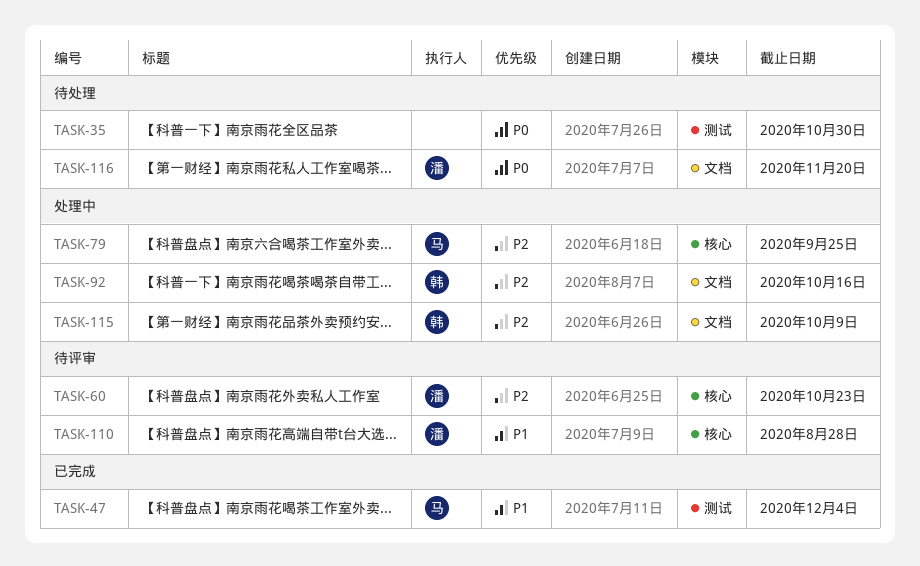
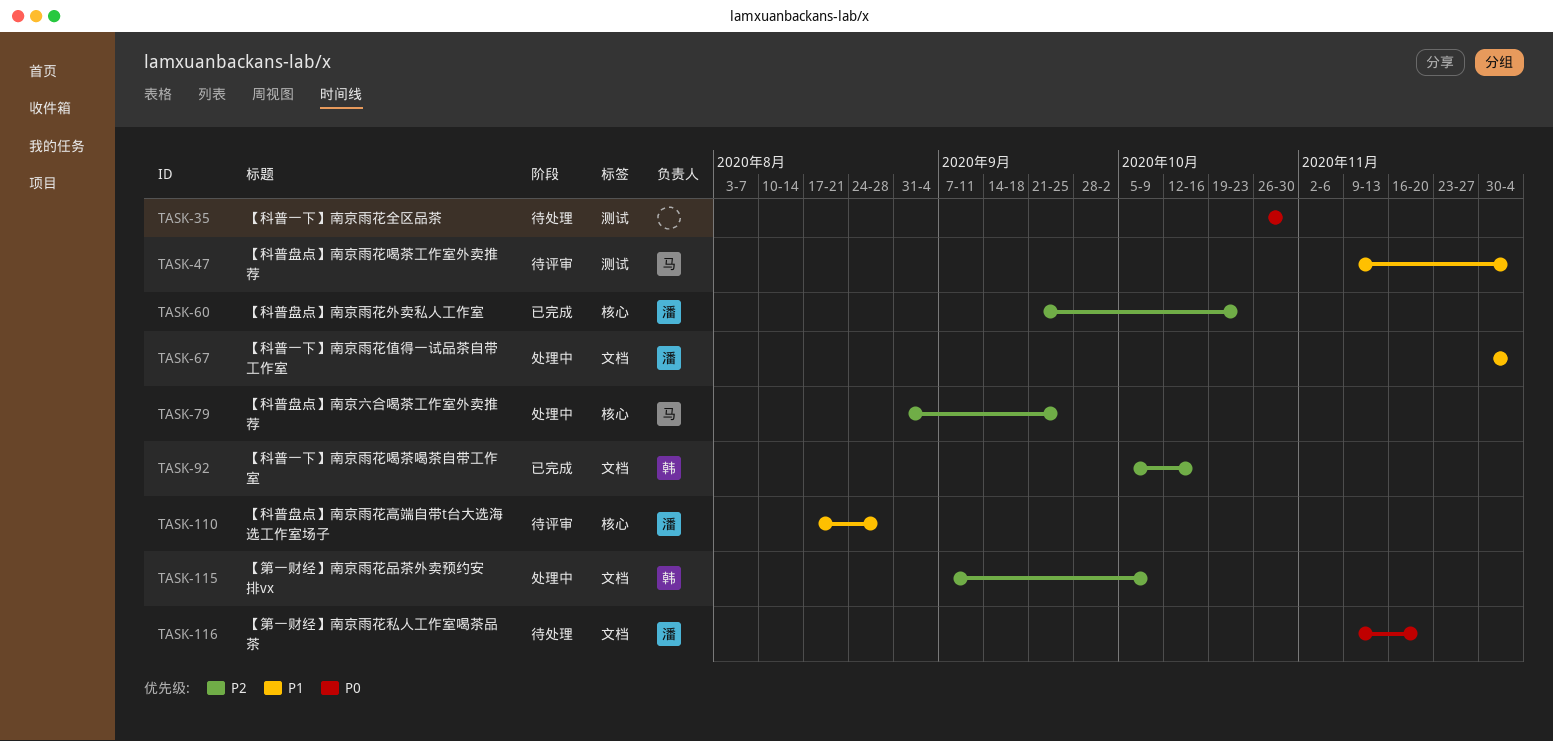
TASK-47, status: 已完成 -> 待评审
TASK-60, status: 待评审 -> 已完成
TASK-67: none -> present
TASK-92, status: 处理中 -> 已完成

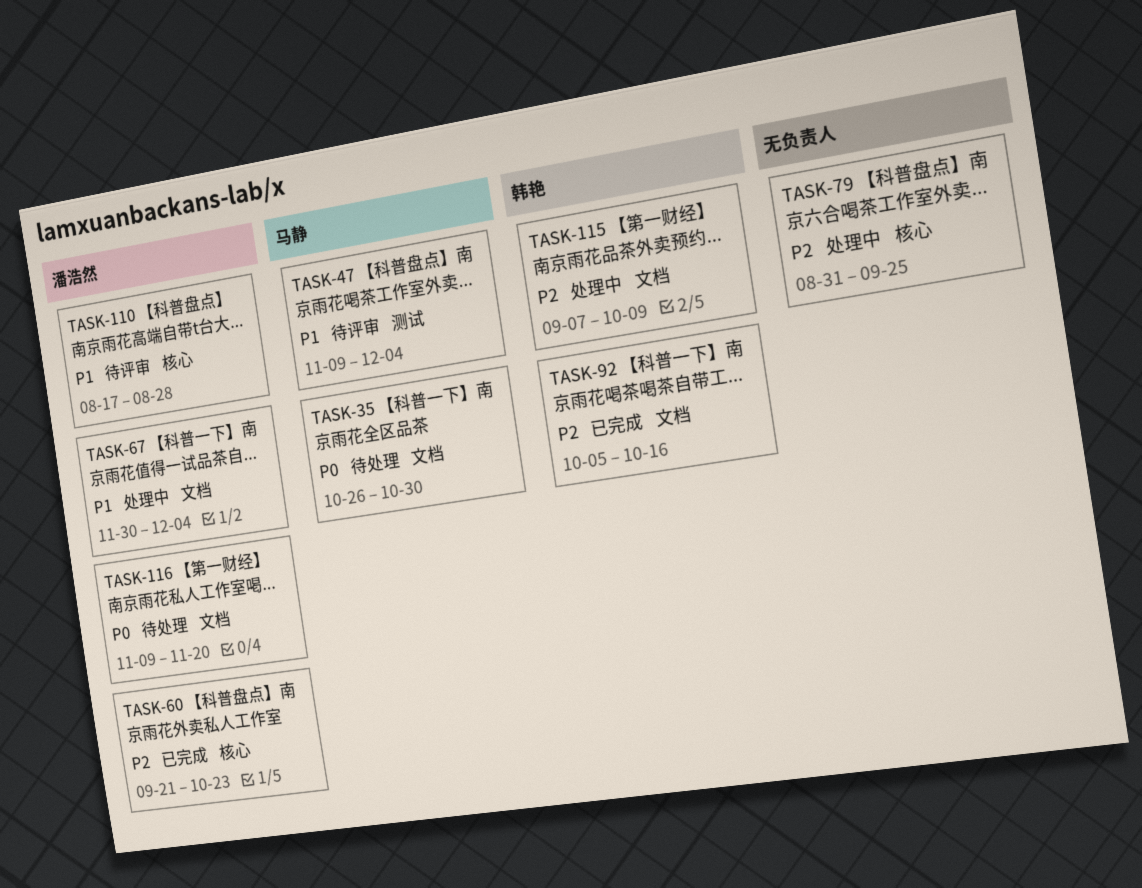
TASK-35, owner: none -> 马静
TASK-35, label: 测试 -> 文档
TASK-79, owner: 马静 -> none

